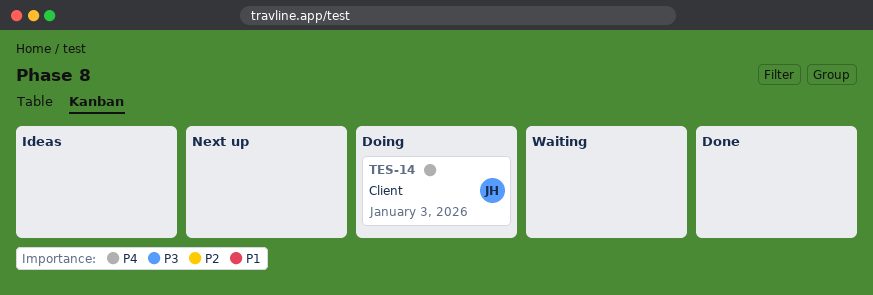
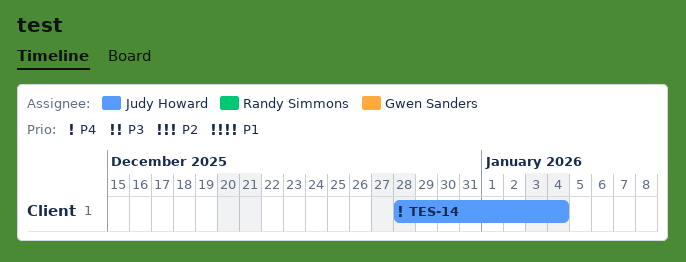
TES-14, due: Jan 3 -> Jan 4

